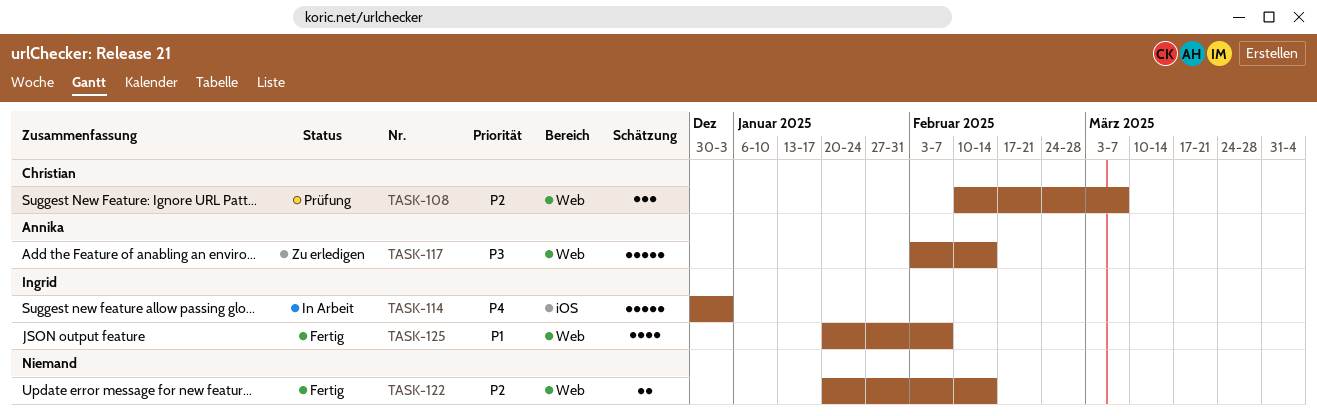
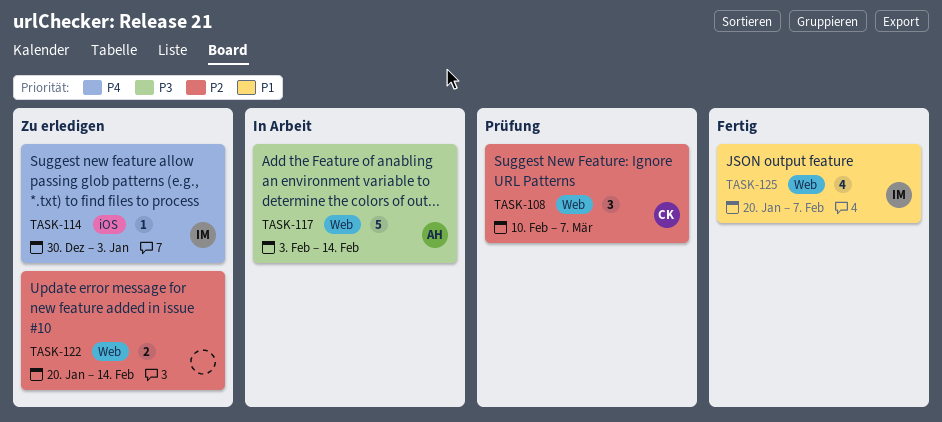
TASK-114, status: In Arbeit -> Zu erledigen
TASK-114, estimate: 5 -> 1
TASK-117, status: Zu erledigen -> In Arbeit
TASK-122, status: Fertig -> Zu erledigen

